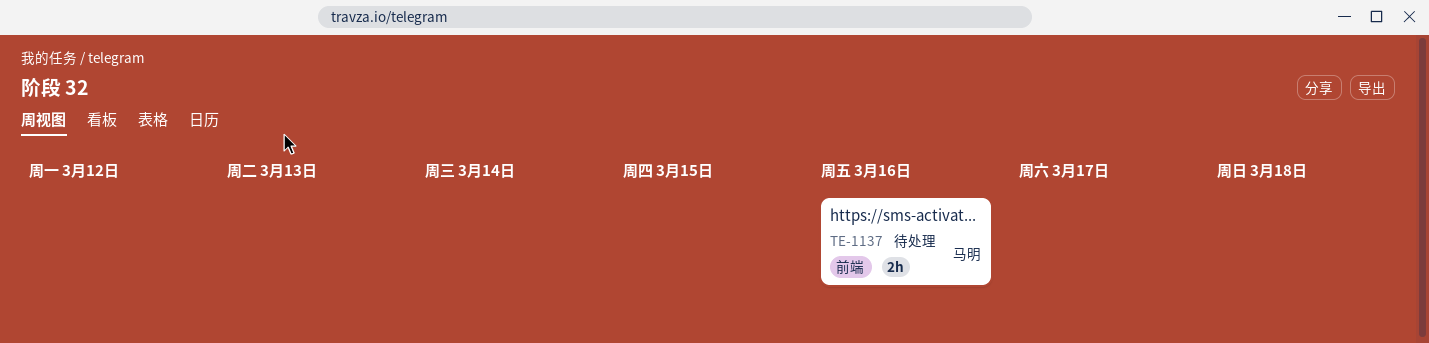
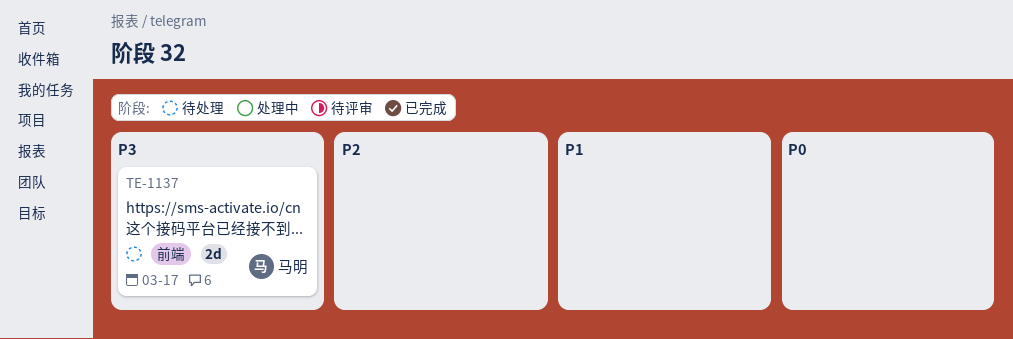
TE-1137, estimate: 2h -> 2d
TE-1137, due: Mar 16 -> Mar 17

